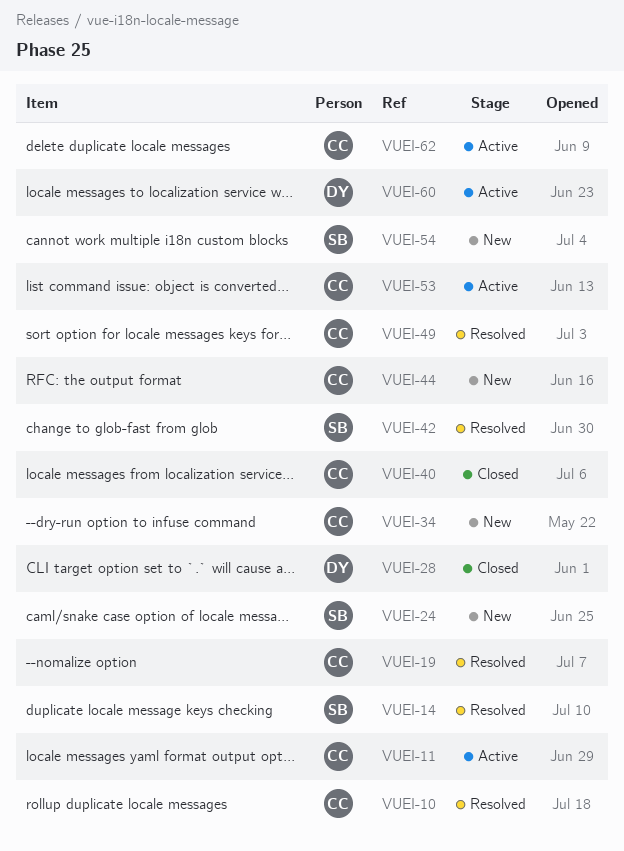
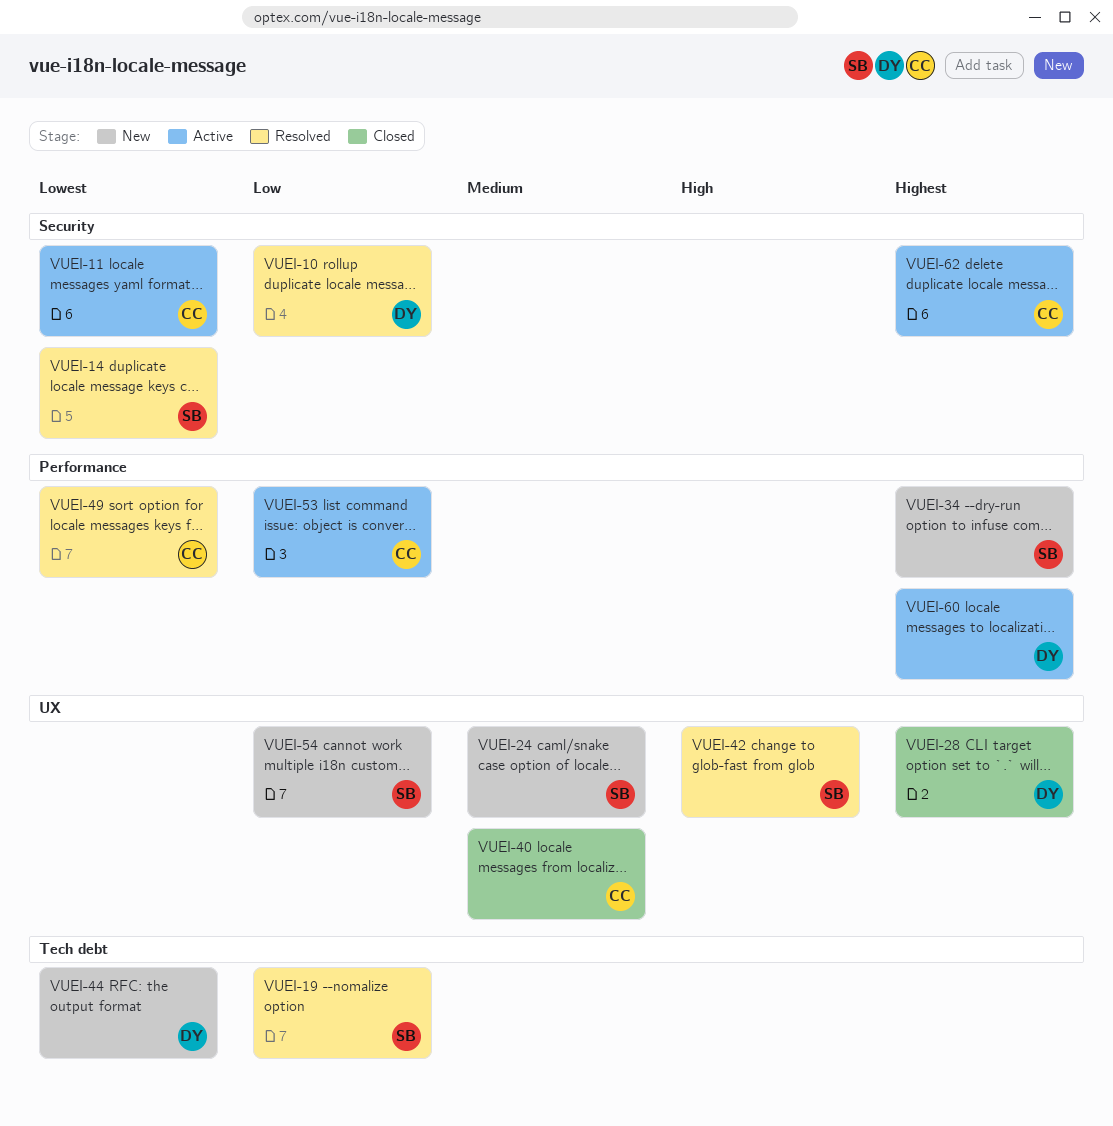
VUEI-10, owner: CC -> DY
VUEI-19, owner: CC -> SB
VUEI-34, owner: CC -> SB
VUEI-44, owner: CC -> DY

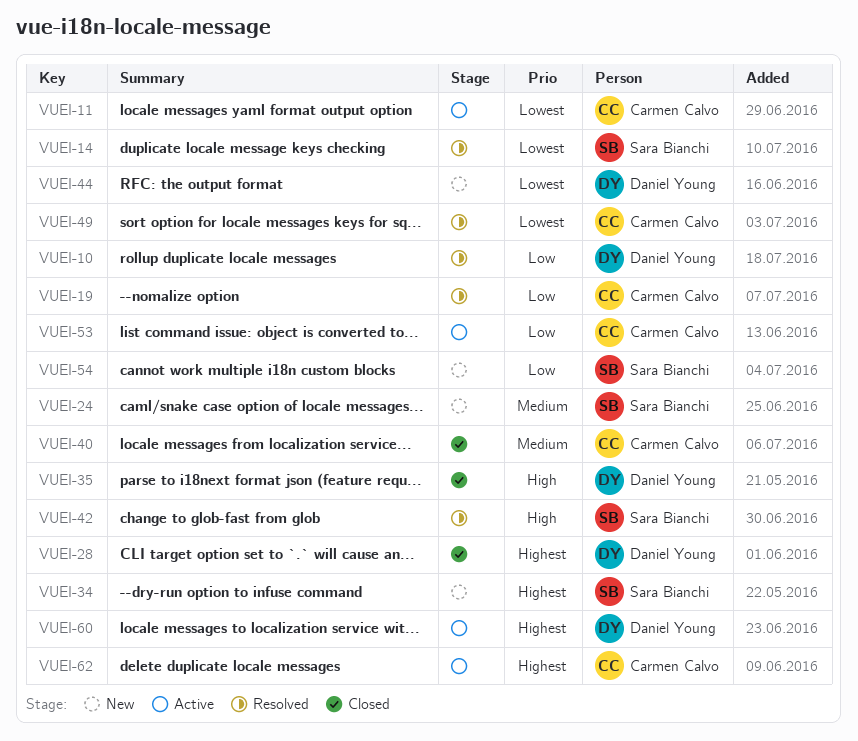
VUEI-19, owner: Sara Bianchi -> Carmen Calvo
VUEI-35: none -> present

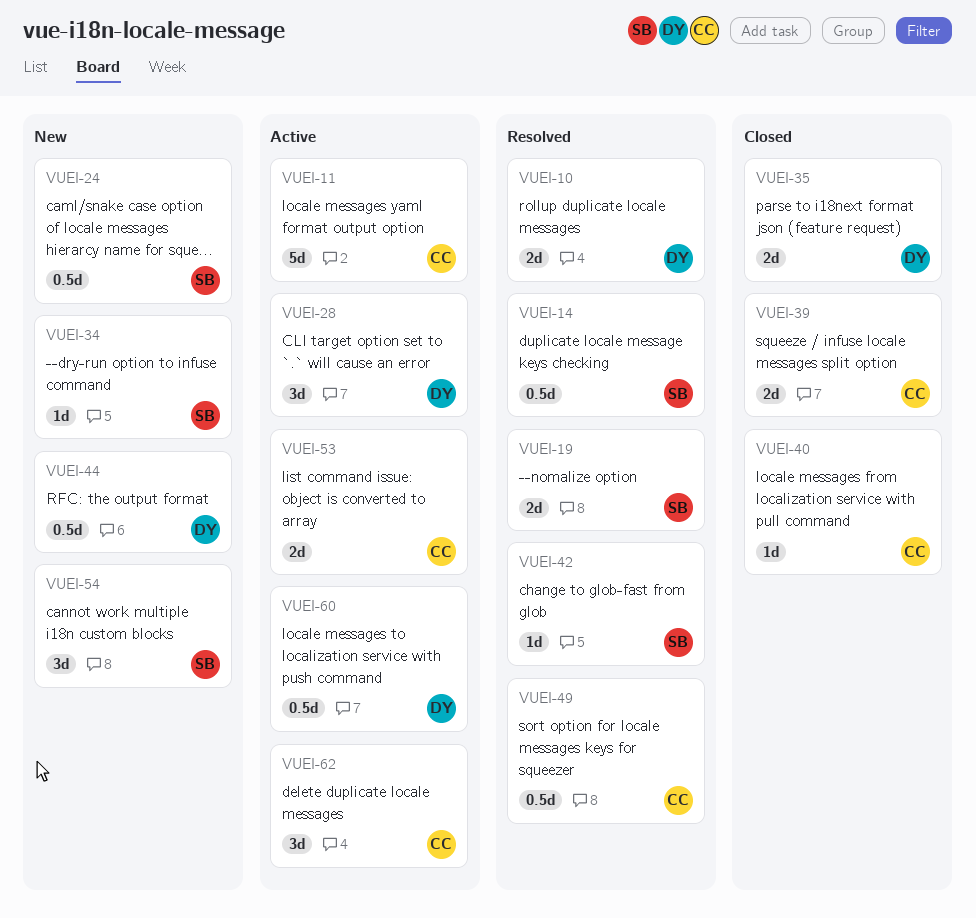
VUEI-19, owner: Carmen Calvo -> Sara Bianchi
VUEI-28, status: Closed -> Active
VUEI-39: none -> present

